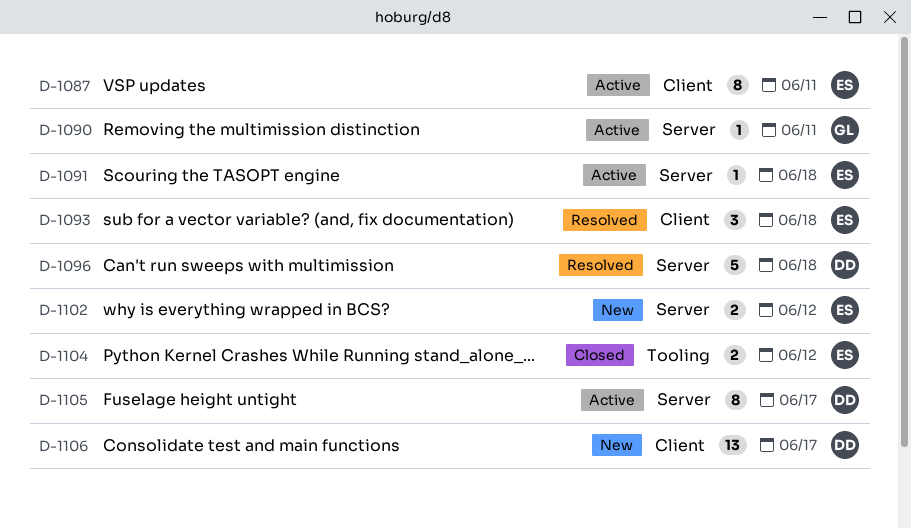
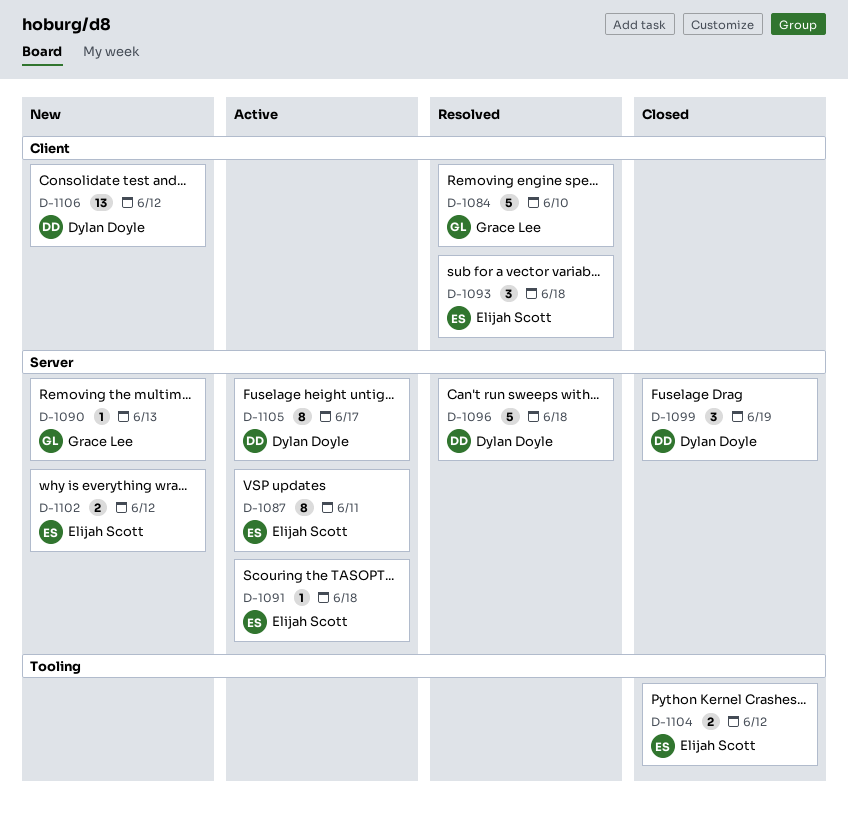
D-1084: none -> present
D-1087, label: Client -> Server
D-1090, status: Active -> New
D-1090, due: Jun 11 -> Jun 13
D-1099: none -> present
D-1106, due: Jun 17 -> Jun 12

